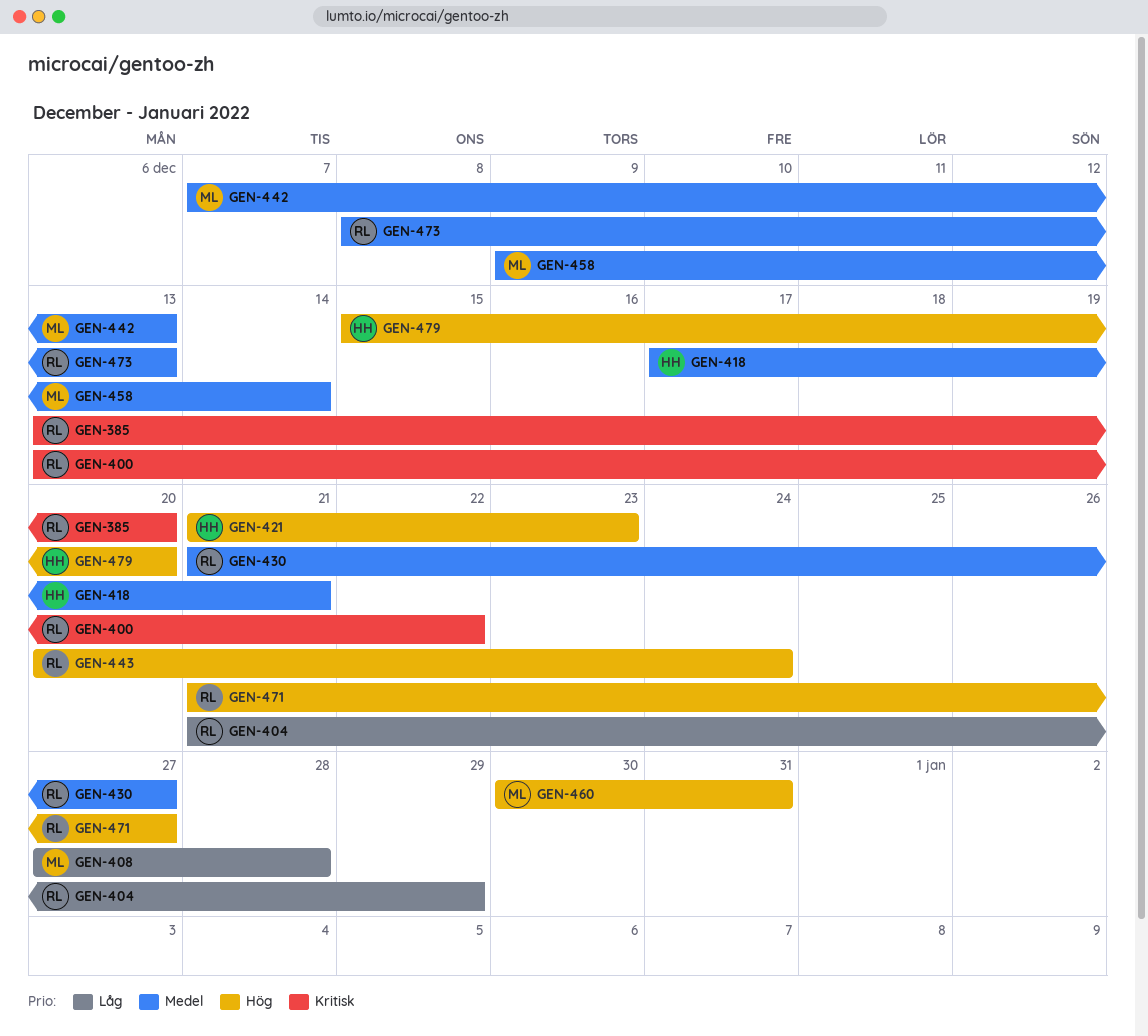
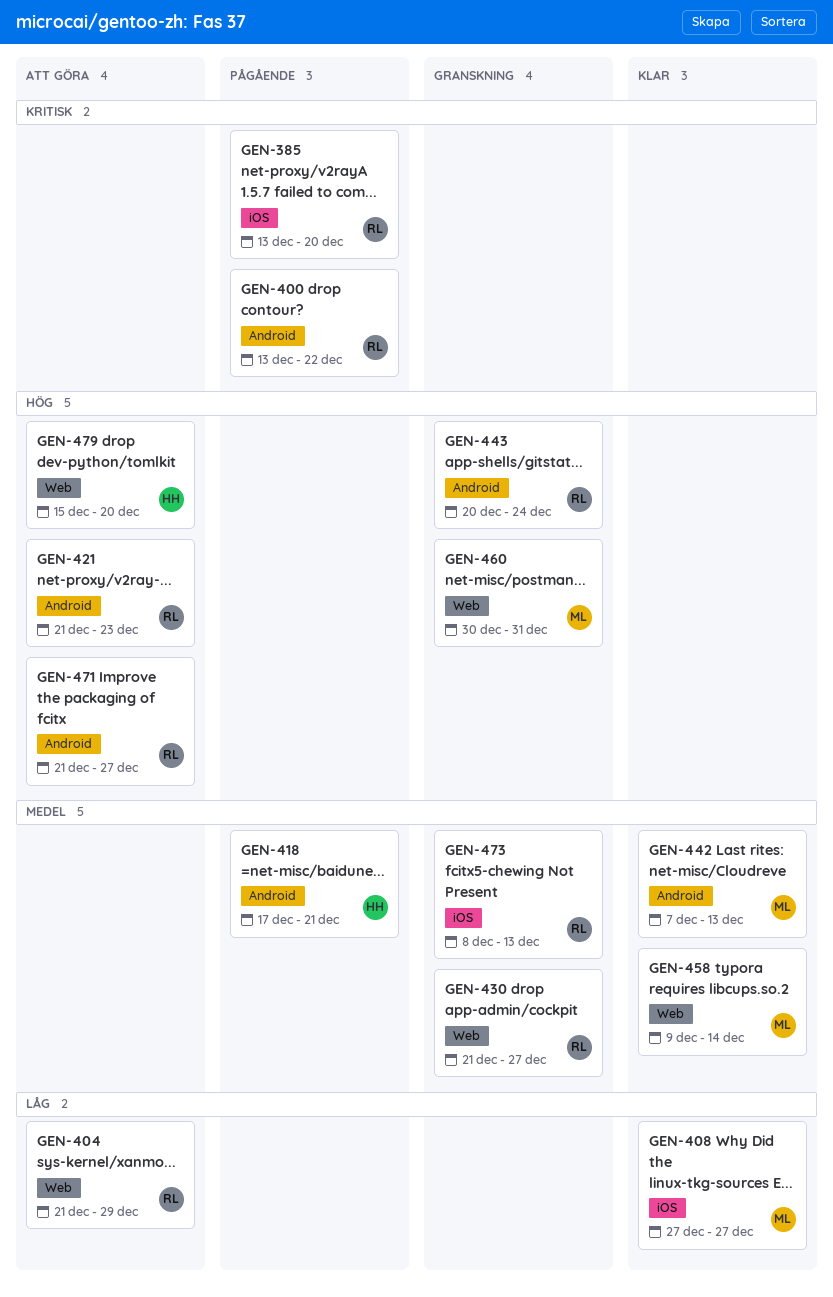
GEN-408, due: Dec 28 -> Dec 27
GEN-421, owner: HH -> RL

